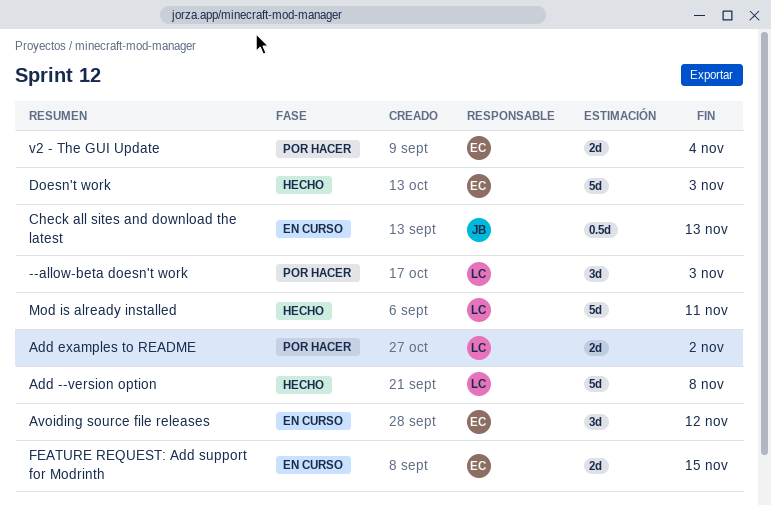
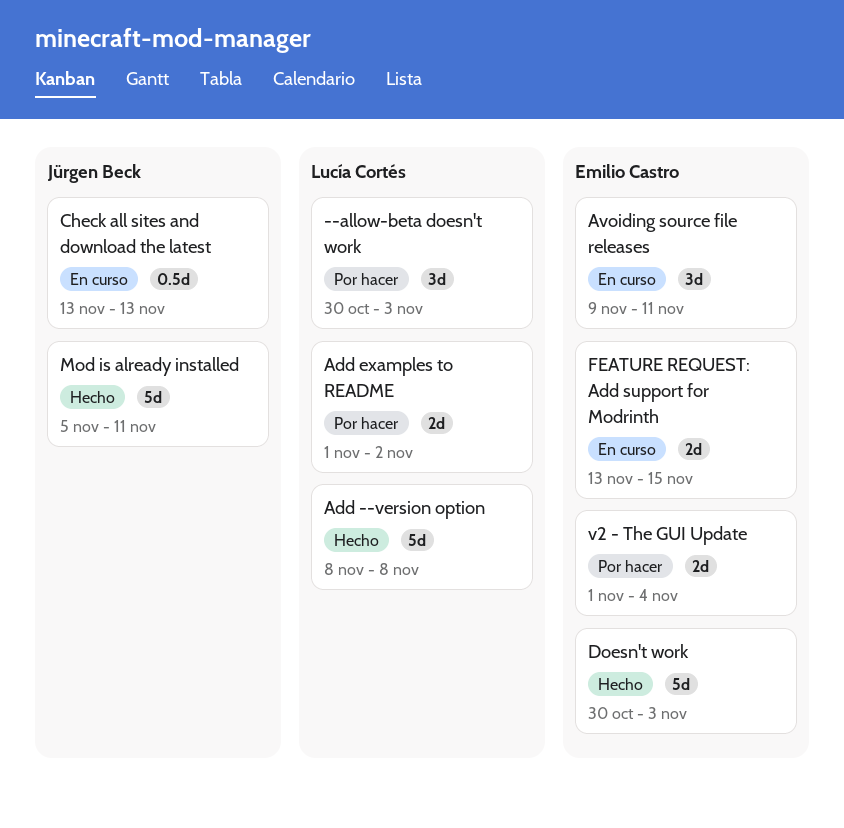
Avoiding source file releases, due: Nov 12 -> Nov 11
Mod is already installed, owner: Lucía Cortés -> Jürgen Beck

